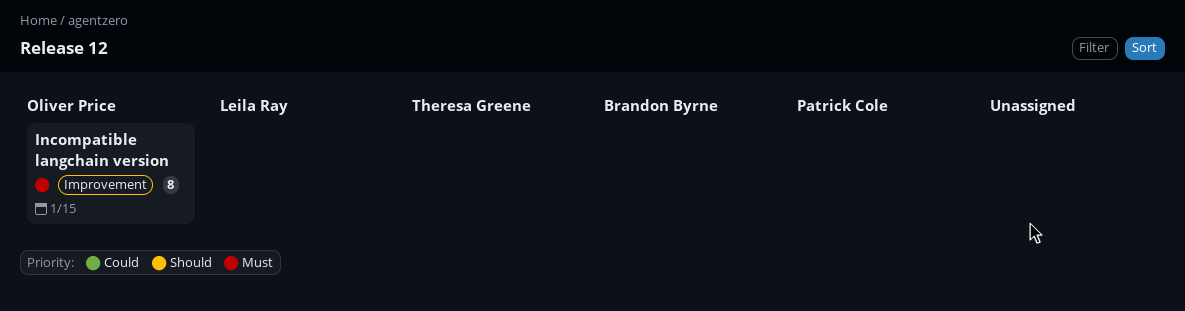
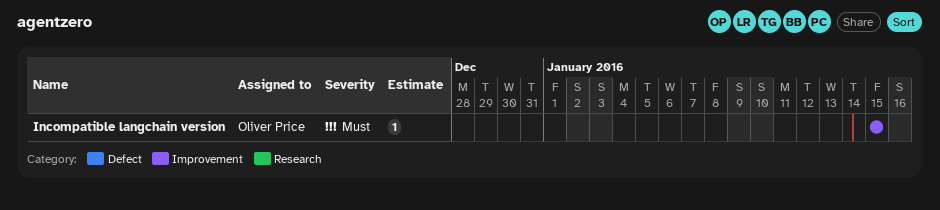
Incompatible langchain version, estimate: 8 -> 1

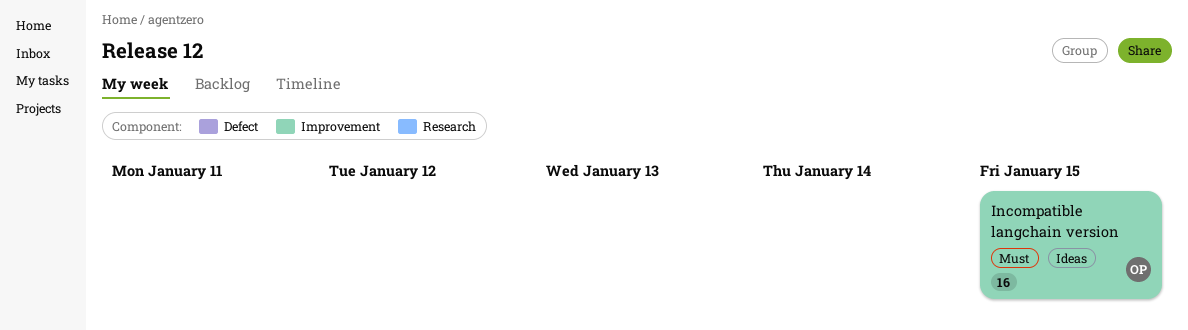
Incompatible langchain version, estimate: 1 -> 16

